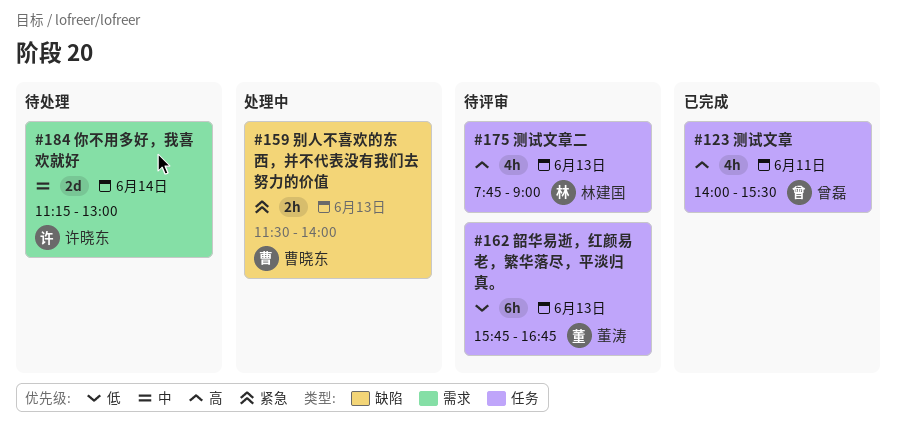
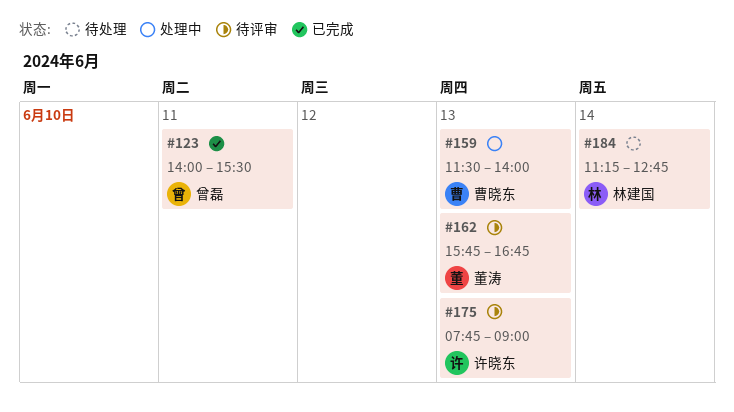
#175, owner: 林建国 -> 许晓东
#184, owner: 许晓东 -> 林建国
#184, ends: 13:00 -> 12:45

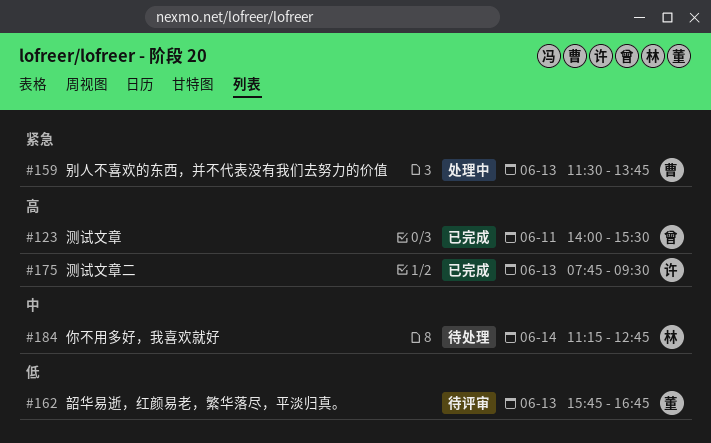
#159, ends: 14:00 -> 13:45
#175, status: 待评审 -> 已完成
#175, ends: 09:00 -> 09:30

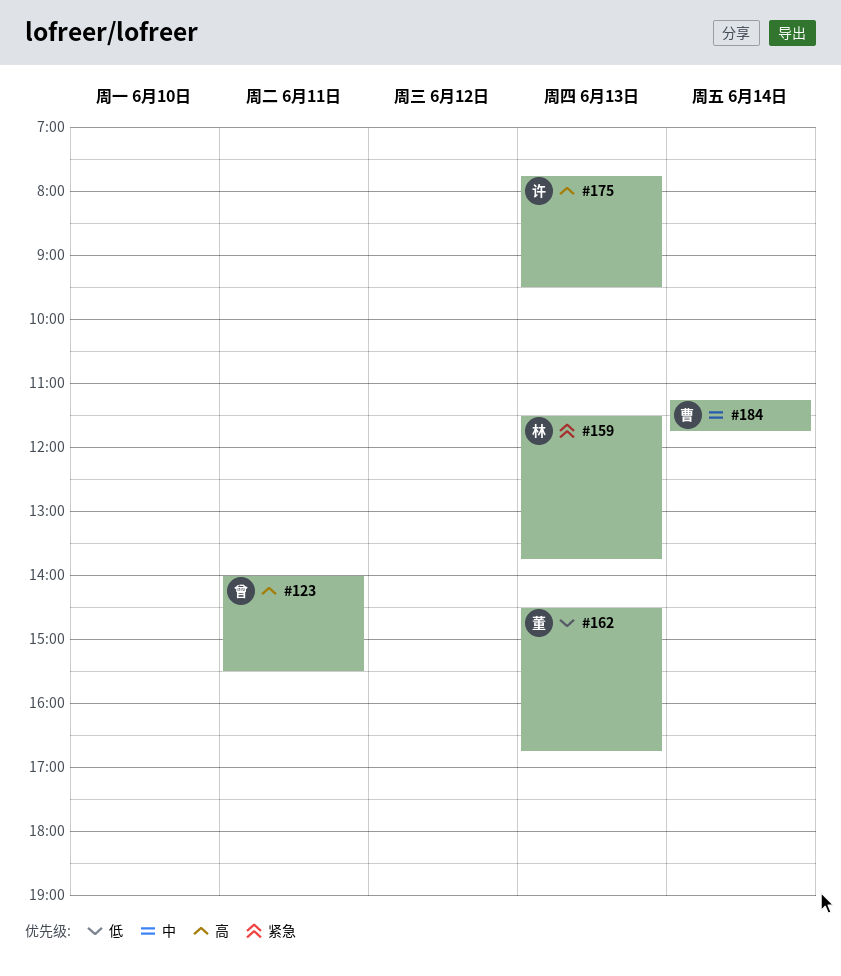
#159, owner: 曹 -> 林
#162, begins: 15:45 -> 14:30
#184, owner: 林 -> 曹
#184, ends: 12:45 -> 11:45

